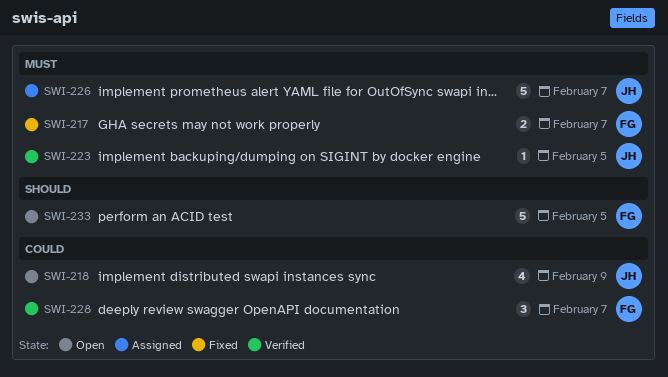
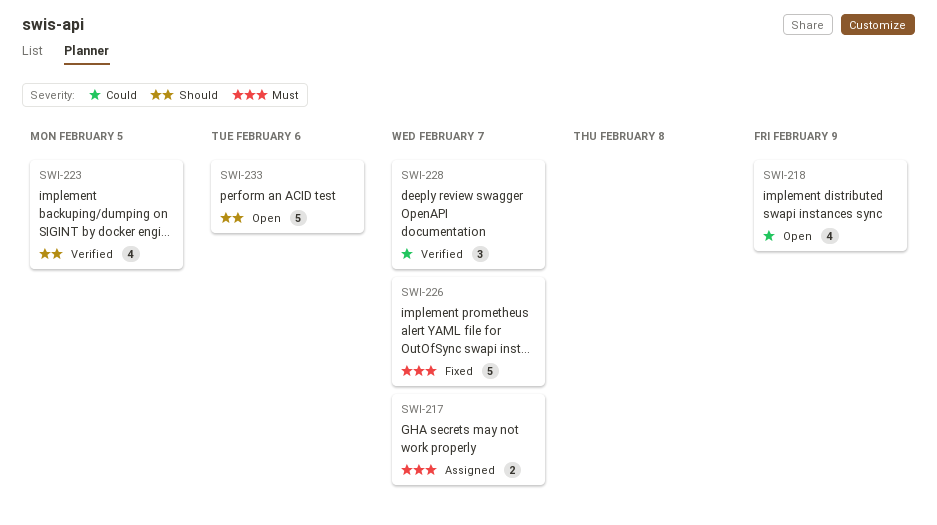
SWI-217, status: Fixed -> Assigned
SWI-223, priority: Must -> Should
SWI-223, estimate: 1 -> 4
SWI-226, status: Assigned -> Fixed
SWI-233, due: Feb 5 -> Feb 6

